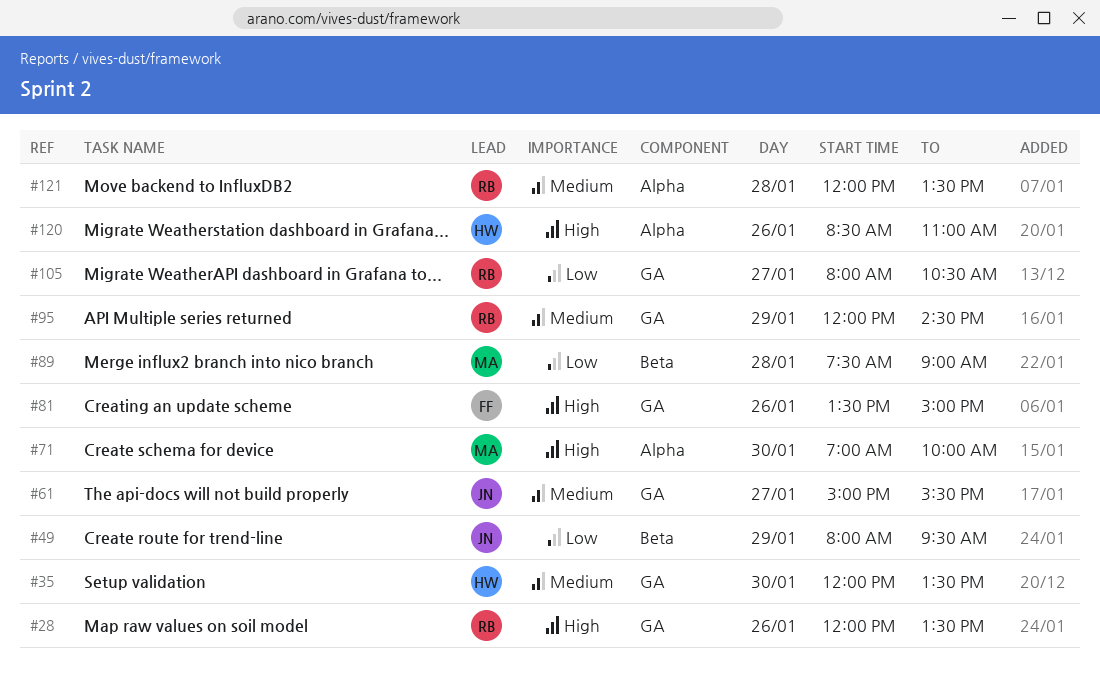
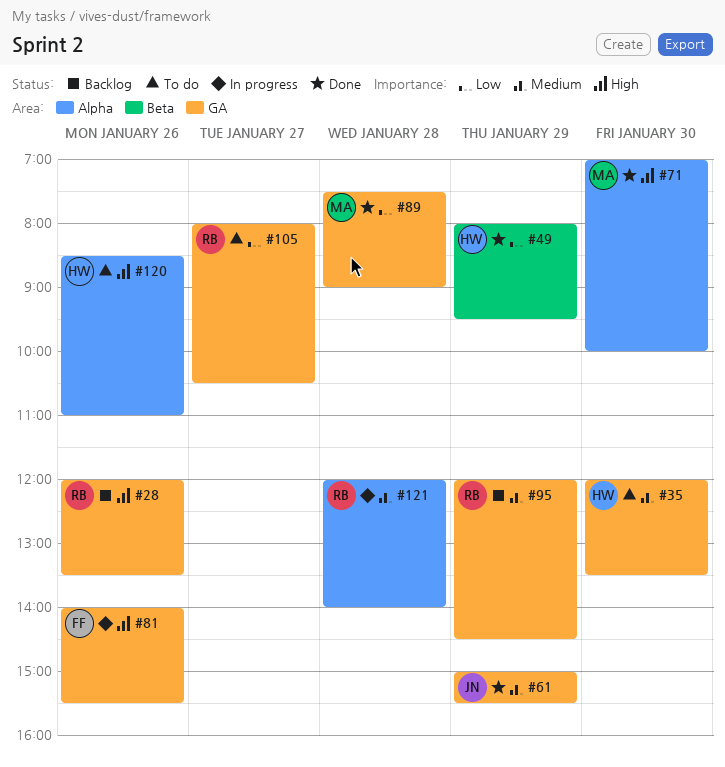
#49, owner: JN -> HW
#61, day: Jan 27 -> Jan 29
#81, begins: 13:30 -> 14:00
#81, ends: 15:00 -> 15:30
#89, label: Beta -> GA
#121, ends: 13:30 -> 14:00

